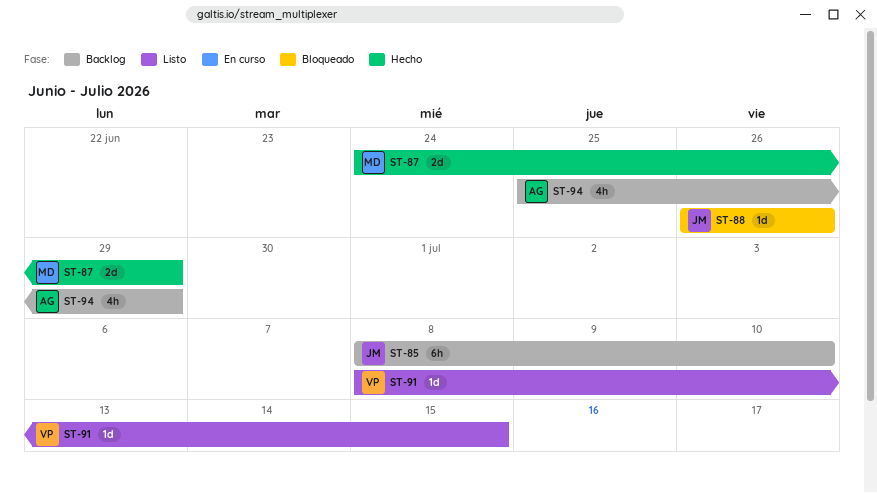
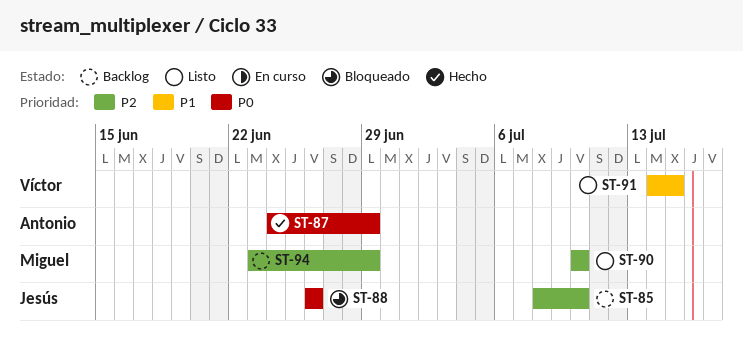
ST-87, owner: Miguel -> Antonio
ST-90: none -> present
ST-91, start: Jul 8 -> Jul 14
ST-94, owner: Antonio -> Miguel
ST-94, start: Jun 25 -> Jun 23

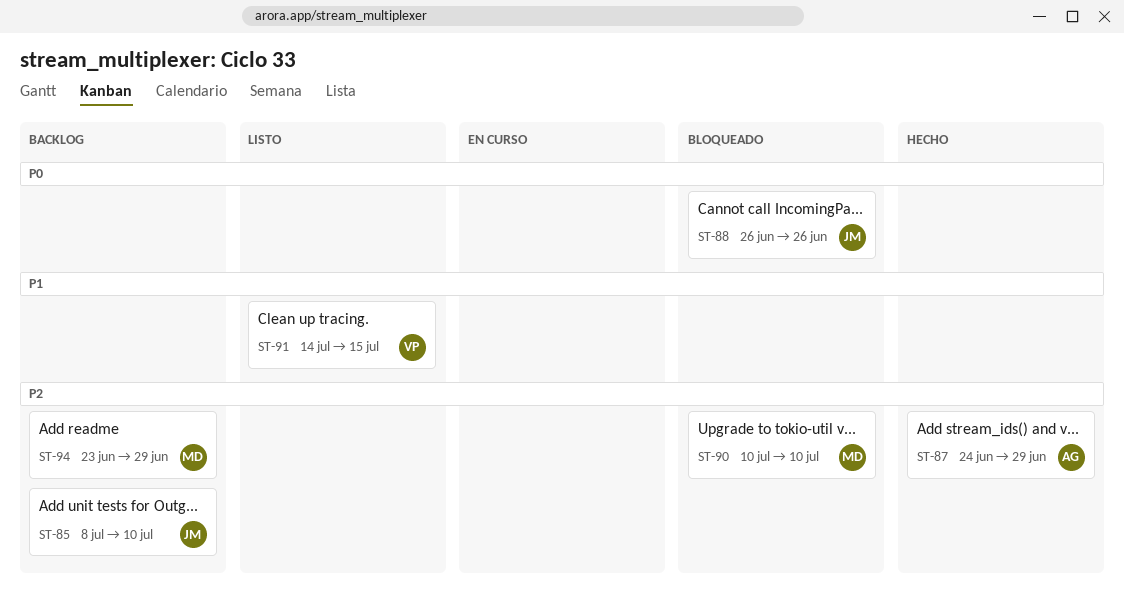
ST-87, priority: P0 -> P2
ST-90, status: Listo -> Bloqueado

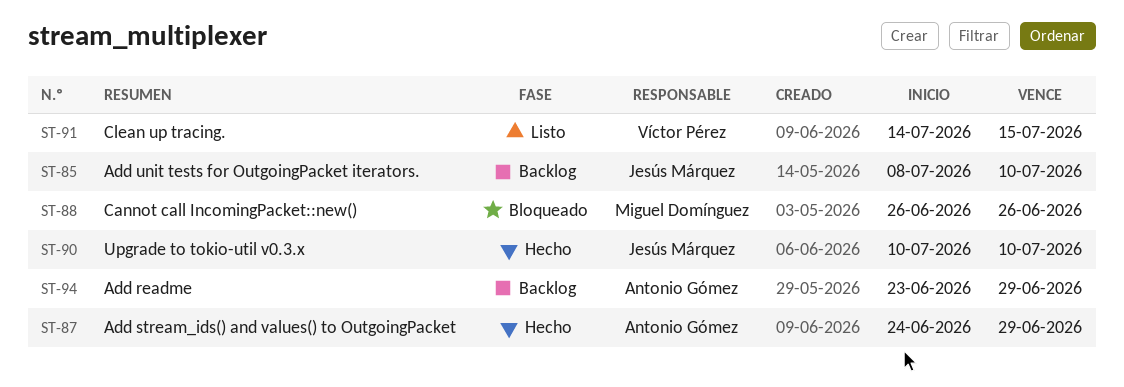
ST-88, owner: Jesús Márquez -> Miguel Domínguez
ST-90, status: Bloqueado -> Hecho
ST-90, owner: Miguel Domínguez -> Jesús Márquez
ST-94, owner: Miguel Domínguez -> Antonio Gómez

